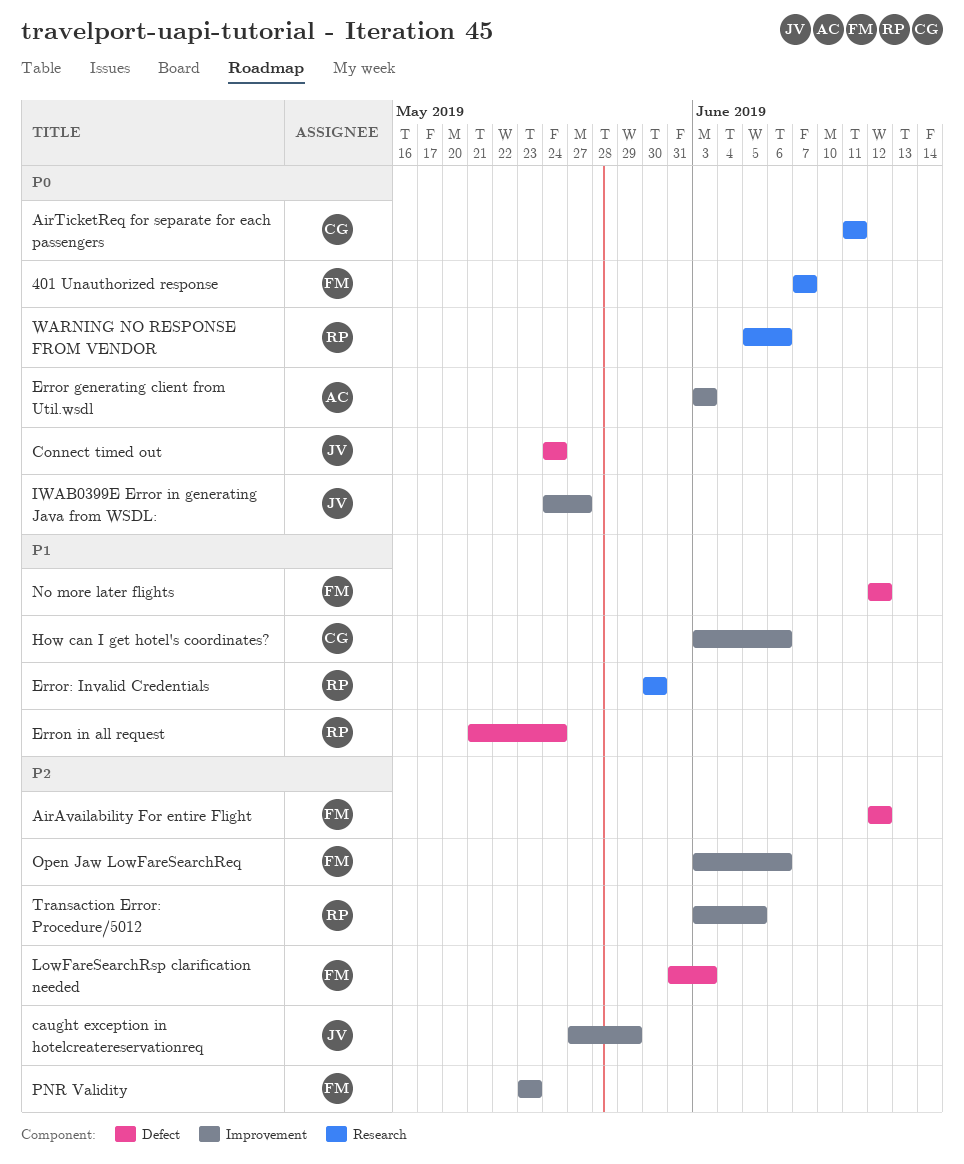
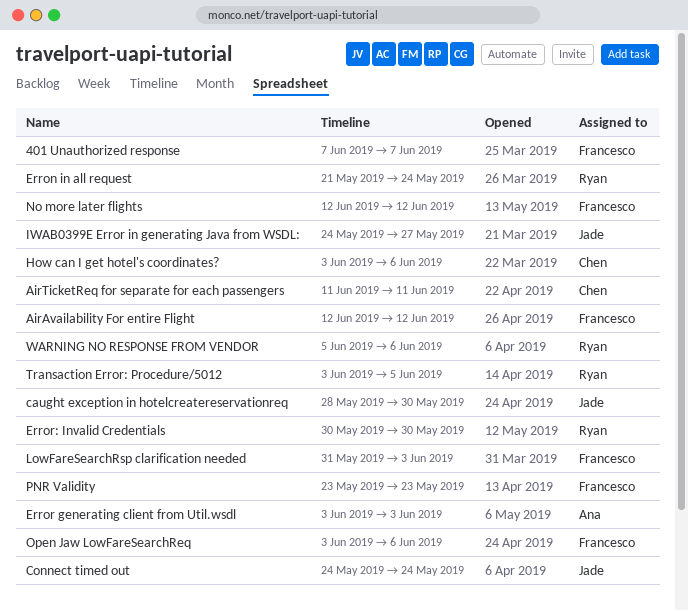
caught exception in hotelcreatereservationreq, start: May 27 -> May 28
caught exception in hotelcreatereservationreq, due: May 29 -> May 30

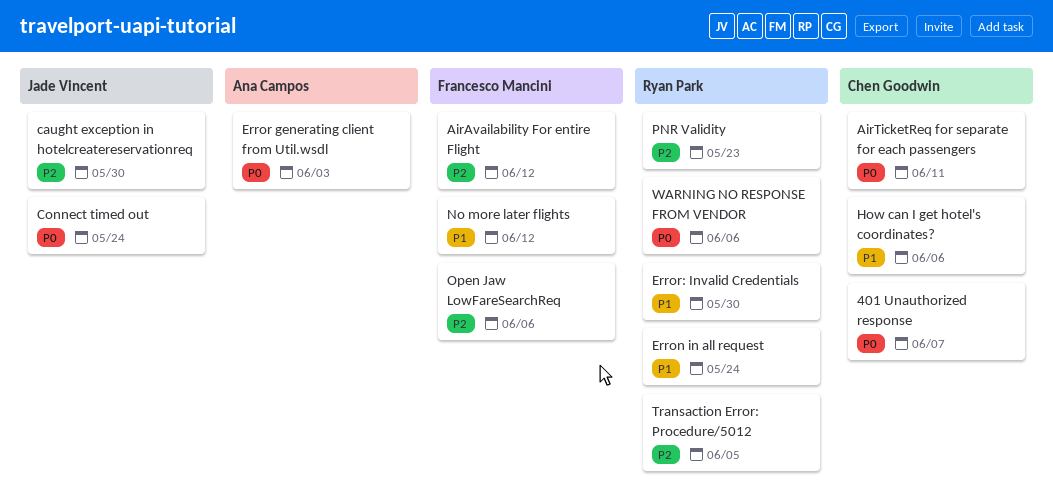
401 Unauthorized response, owner: Francesco Mancini -> Chen Goodwin
IWAB0399E Error in generating Java from WSDL:: present -> none
LowFareSearchRsp clarification needed: present -> none
PNR Validity, owner: Francesco Mancini -> Ryan Park

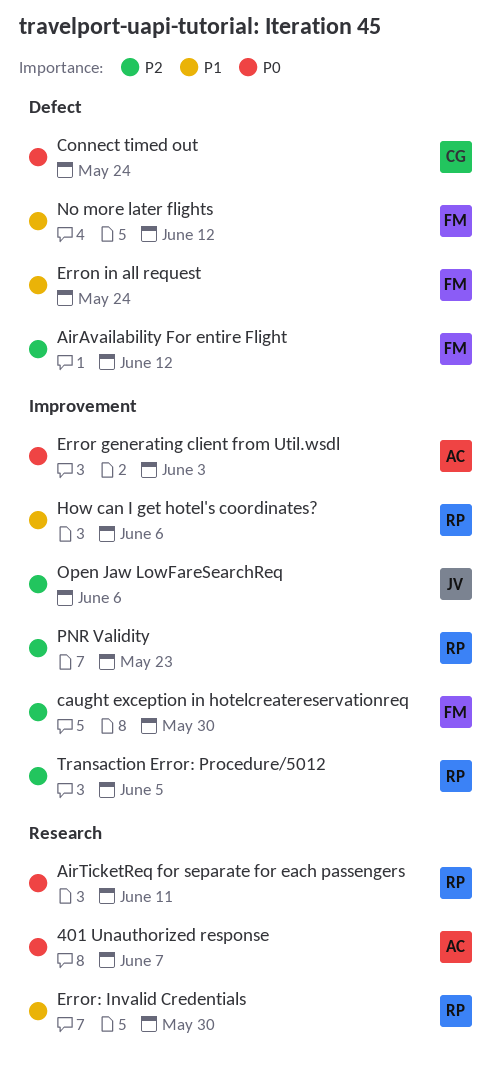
401 Unauthorized response, owner: Chen Goodwin -> Ana Campos
AirTicketReq for separate for each passengers, owner: Chen Goodwin -> Ryan Park
caught exception in hotelcreatereservationreq, owner: Jade Vincent -> Francesco Mancini
Connect timed out, owner: Jade Vincent -> Chen Goodwin
Erron in all request, owner: Ryan Park -> Francesco Mancini
How can I get hotel's coordinates?, owner: Chen Goodwin -> Ryan Park
Open Jaw LowFareSearchReq, owner: Francesco Mancini -> Jade Vincent
WARNING NO RESPONSE FROM VENDOR: present -> none

